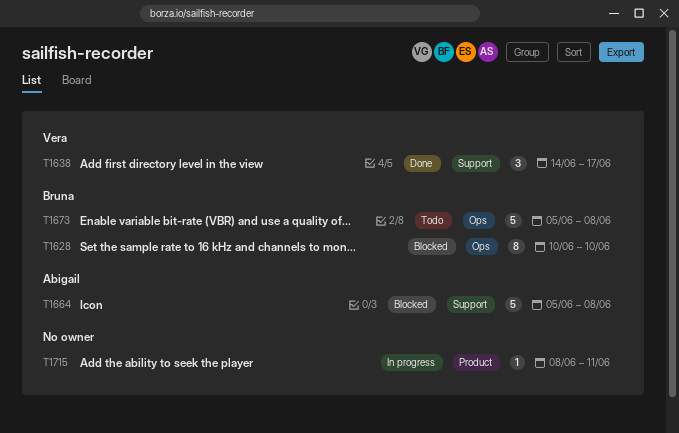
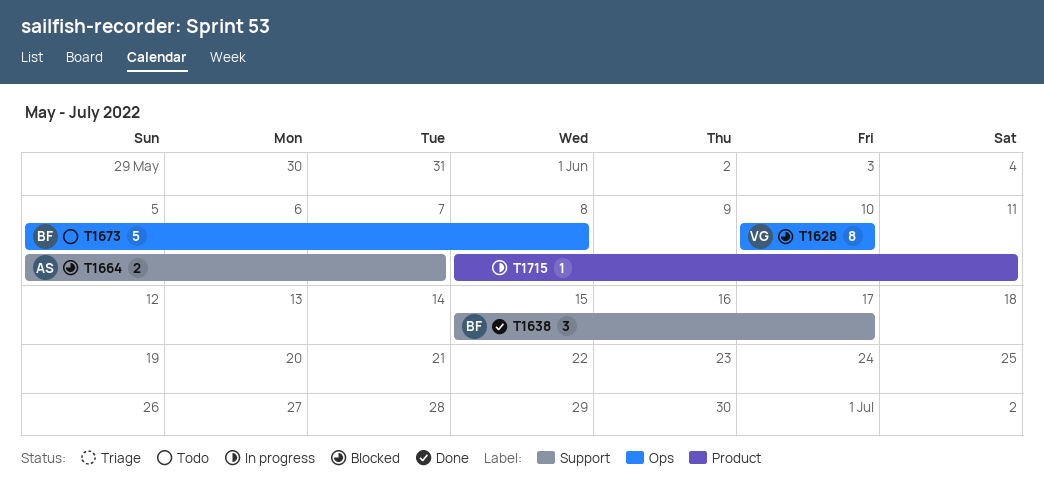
T1628, owner: Bruna -> Vera
T1638, owner: Vera -> Bruna
T1638, start: Jun 14 -> Jun 15
T1664, estimate: 5 -> 2
T1664, due: Jun 8 -> Jun 7

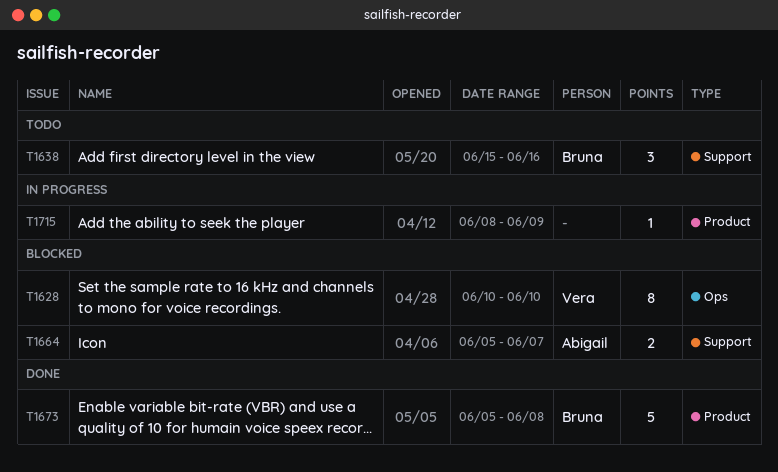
T1638, status: Done -> Todo
T1638, due: Jun 17 -> Jun 16
T1673, status: Todo -> Done
T1673, label: Ops -> Product
T1715, due: Jun 11 -> Jun 9

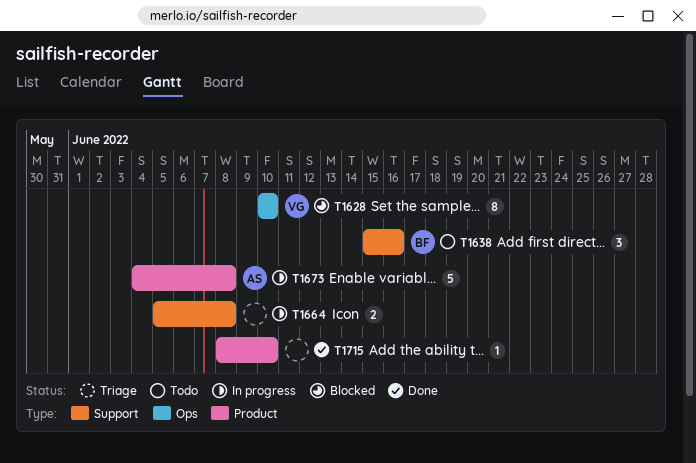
T1664, status: Blocked -> In progress
T1664, owner: Abigail -> none
T1664, due: Jun 7 -> Jun 8
T1673, status: Done -> In progress
T1673, owner: Bruna -> Abigail
T1673, start: Jun 5 -> Jun 4
T1715, status: In progress -> Done
T1715, due: Jun 9 -> Jun 10

